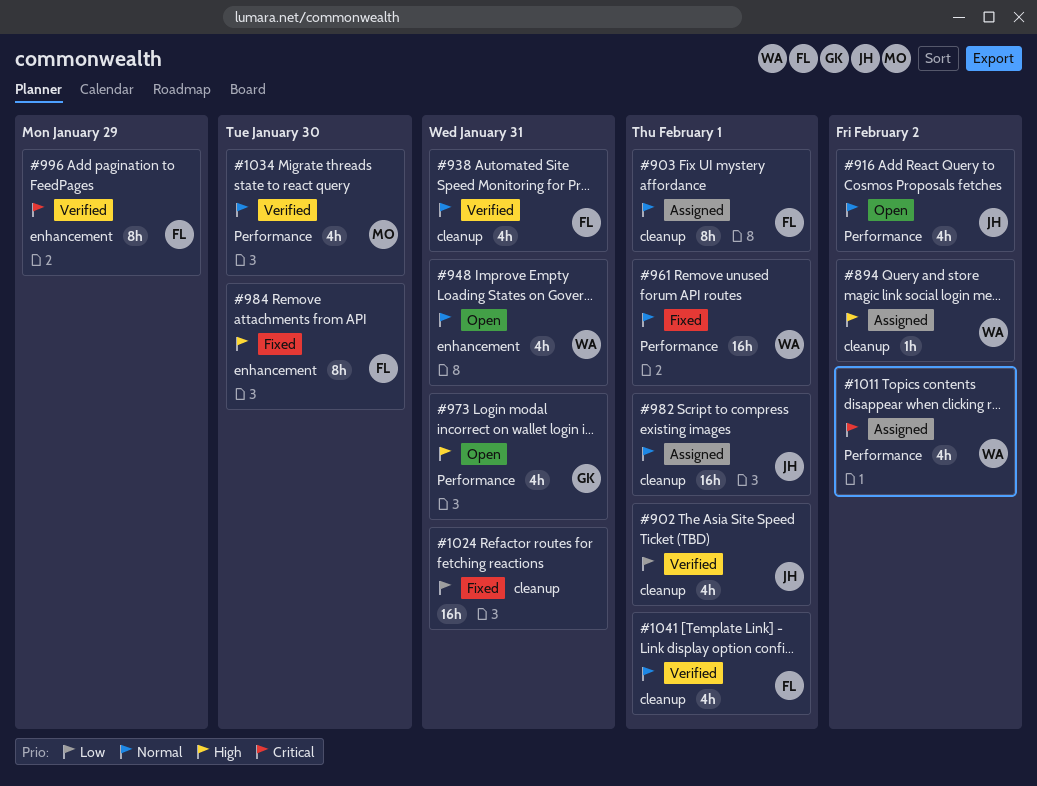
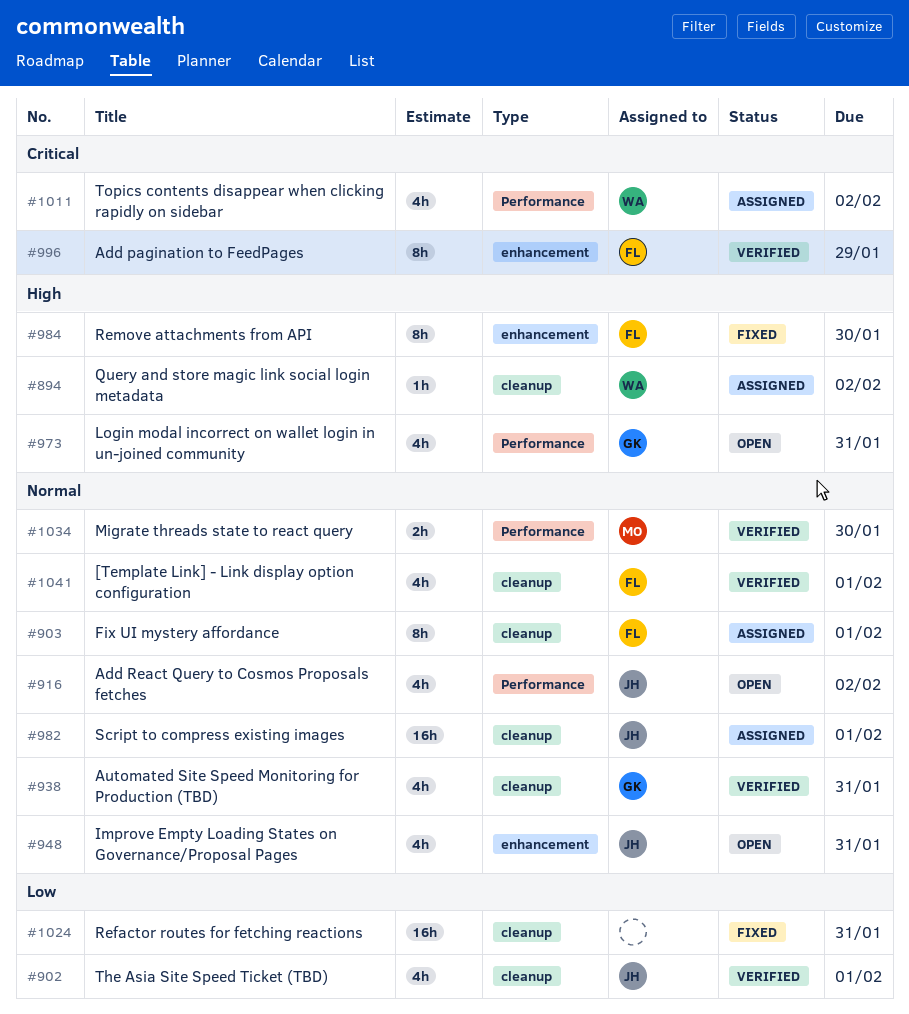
#938, owner: FL -> GK
#948, owner: WA -> JH
#961: present -> none
#1034, estimate: 4h -> 2h

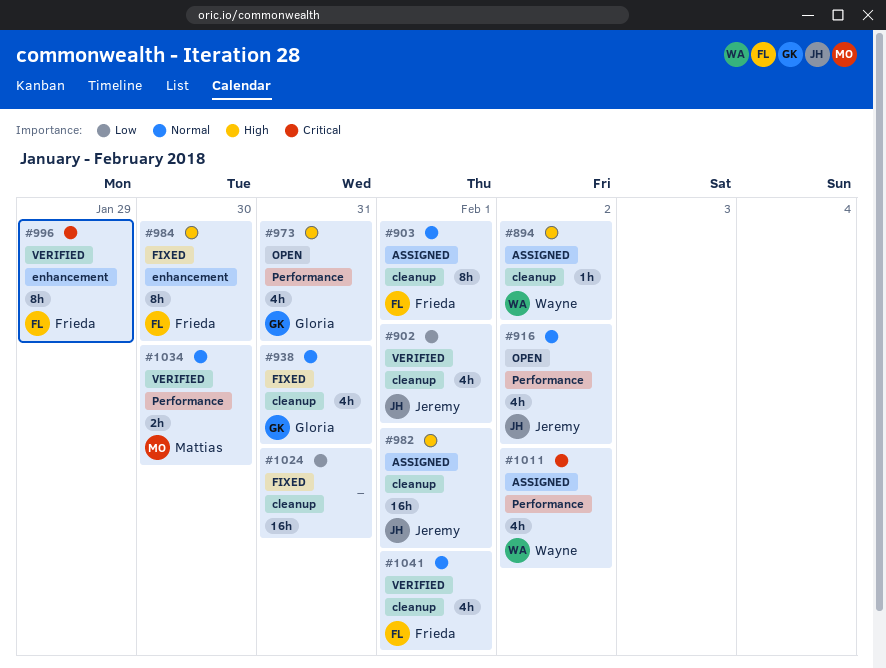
#938, status: Verified -> Fixed
#948: present -> none
#982, priority: Normal -> High

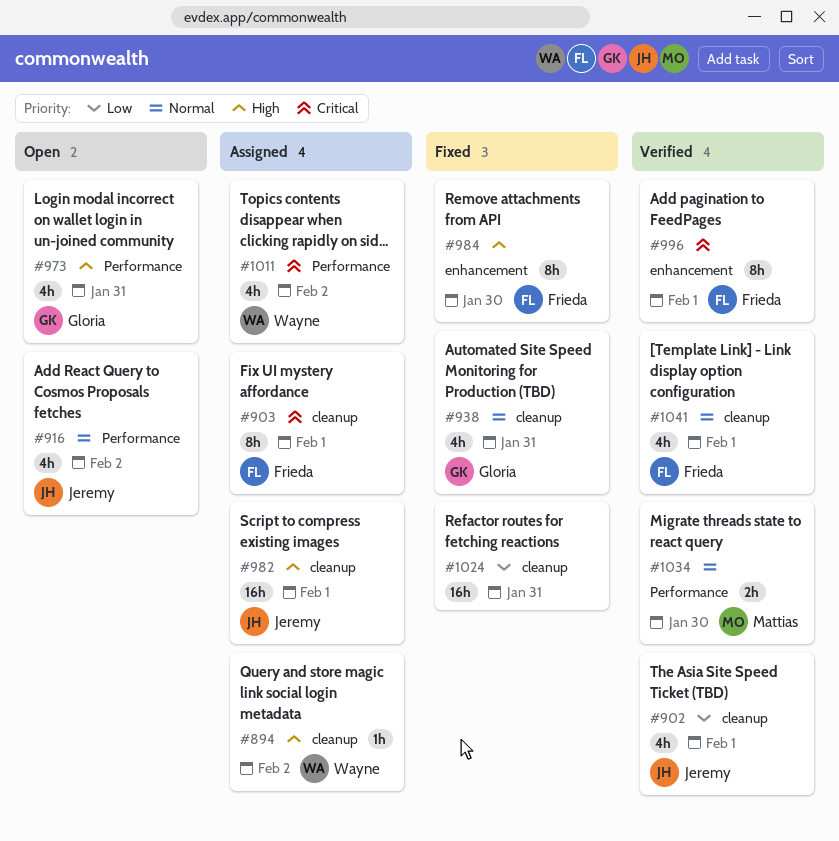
#903, priority: Normal -> Critical
#996, due: Jan 29 -> Feb 1

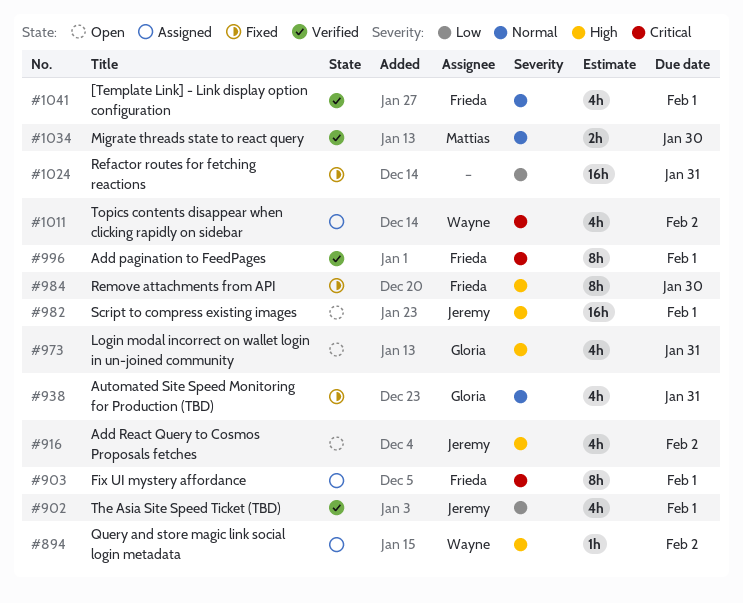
#916, priority: Normal -> High
#982, status: Assigned -> Open

